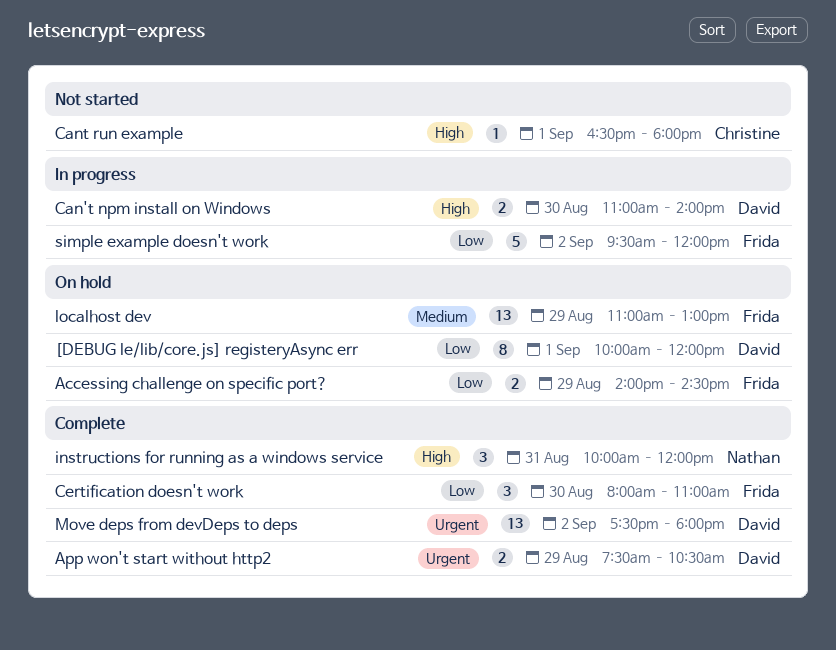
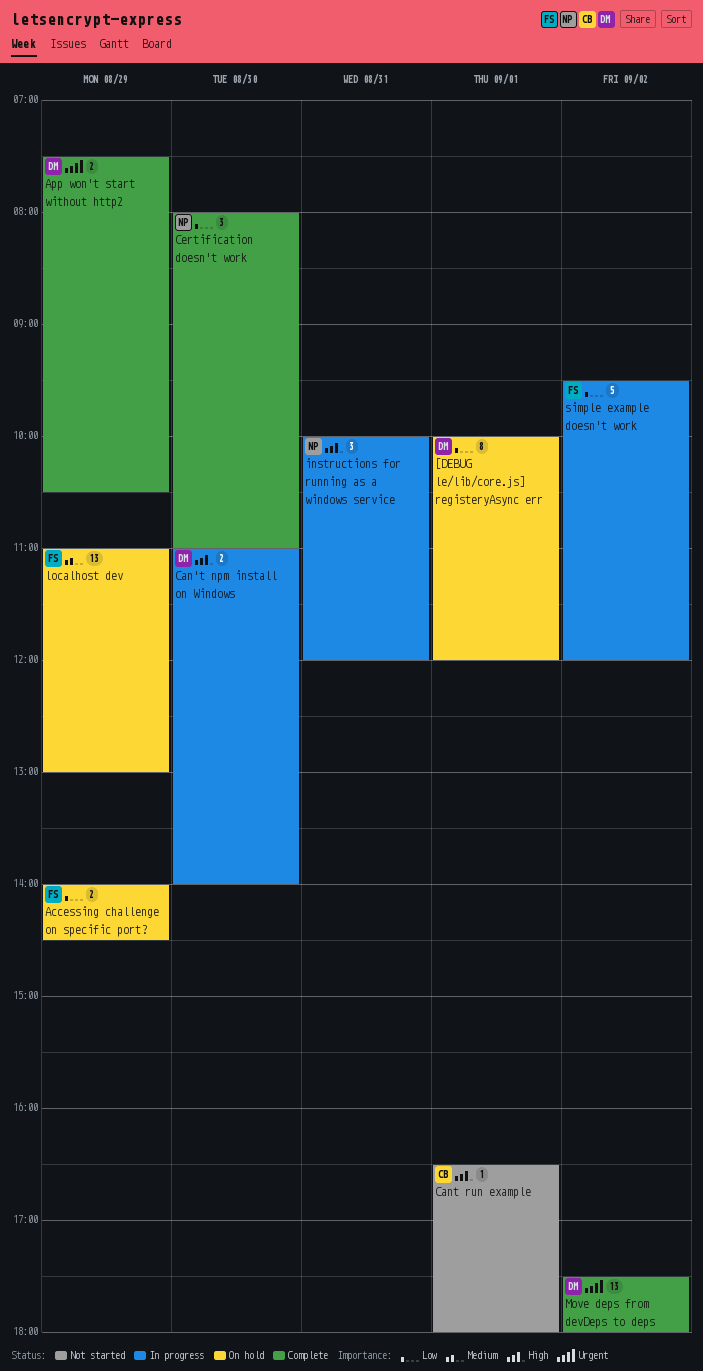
Certification doesn't work, owner: Frida -> Nathan
instructions for running as a windows service, status: Complete -> In progress

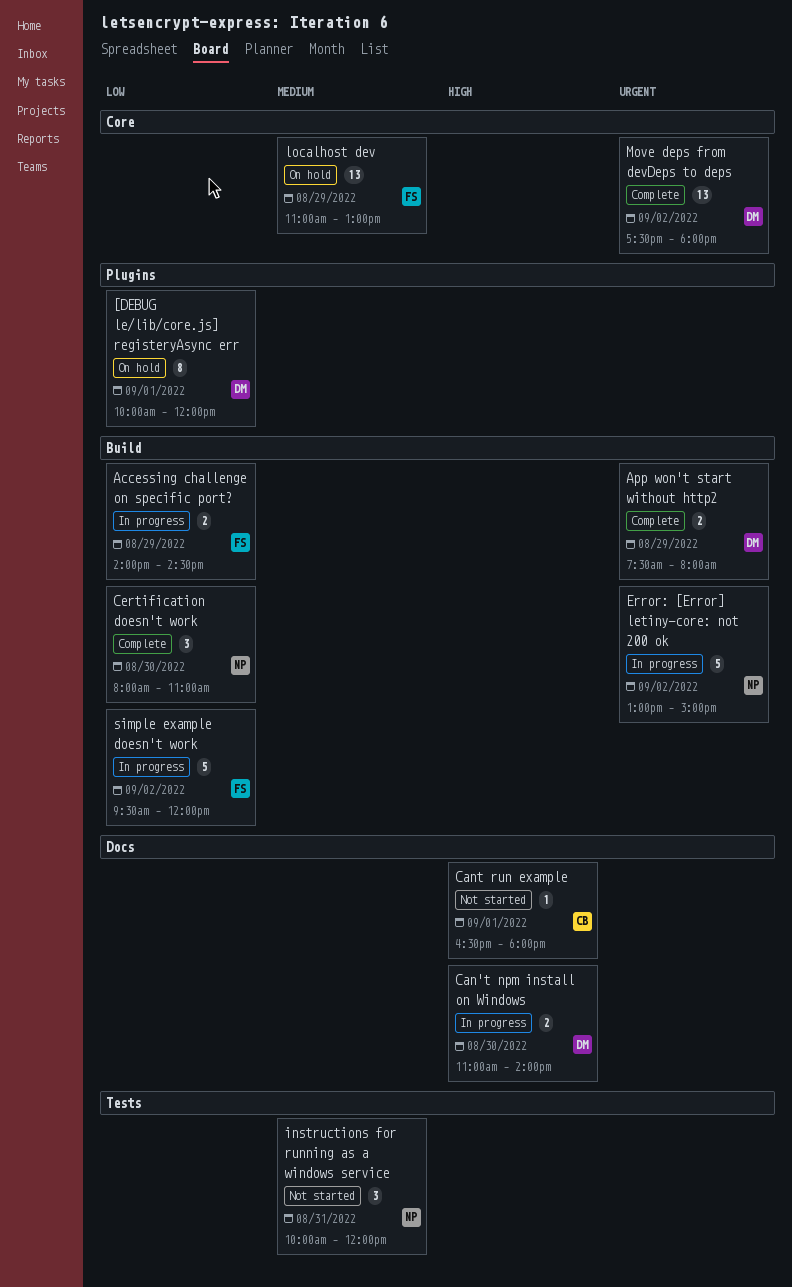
Accessing challenge on specific port?, status: On hold -> In progress
App won't start without http2, ends: 10:30 -> 08:00
Error: [Error] letiny-core: not 200 ok: none -> present
instructions for running as a windows service, status: In progress -> Not started
instructions for running as a windows service, priority: High -> Medium

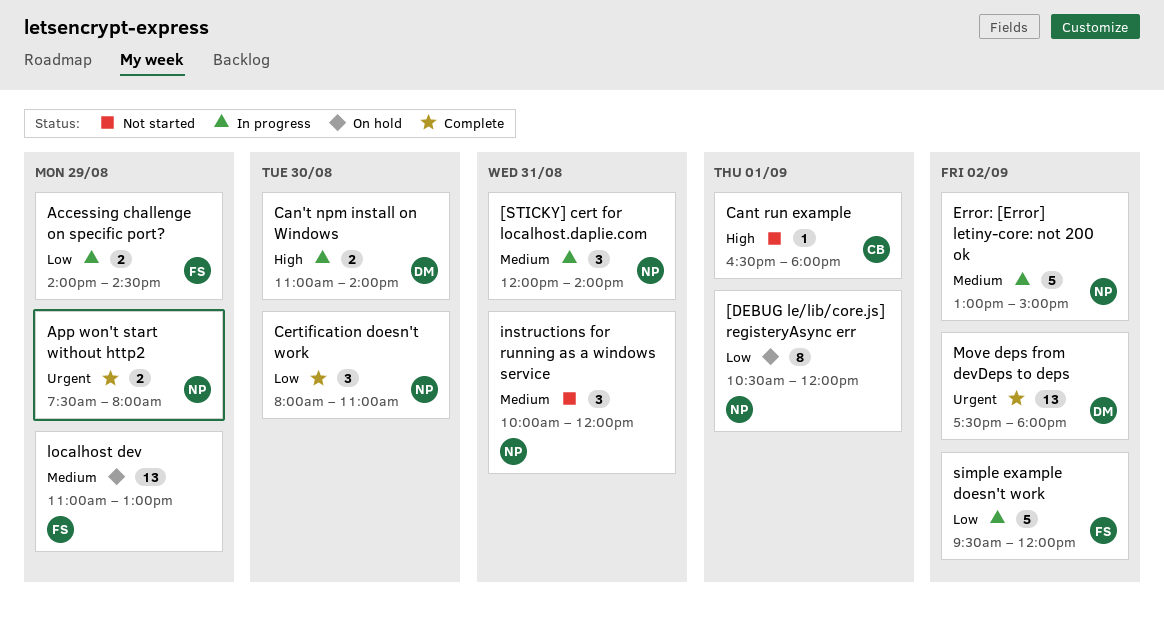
[DEBUG le/lib/core.js] registeryAsync err, owner: DM -> NP
[DEBUG le/lib/core.js] registeryAsync err, begins: 10:00 -> 10:30
[STICKY] cert for localhost.daplie.com: none -> present
App won't start without http2, owner: DM -> NP
Error: [Error] letiny-core: not 200 ok, priority: Urgent -> Medium

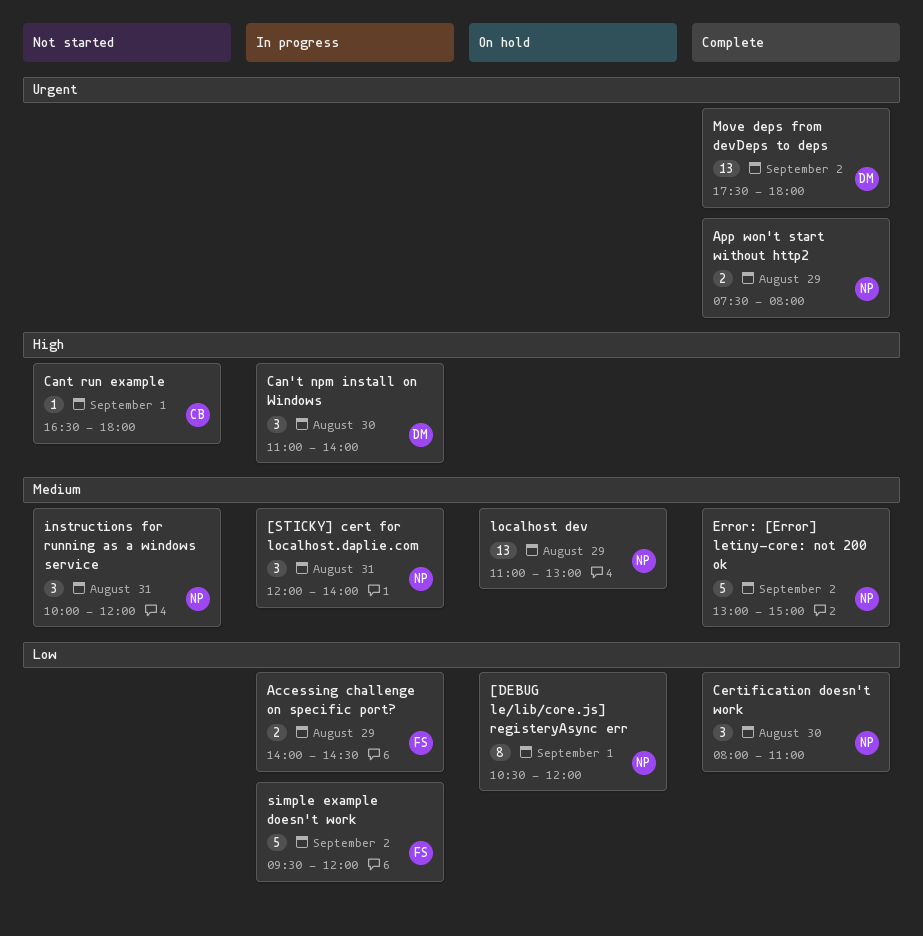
Can't npm install on Windows, estimate: 2 -> 3
Error: [Error] letiny-core: not 200 ok, status: In progress -> Complete
localhost dev, owner: FS -> NP

